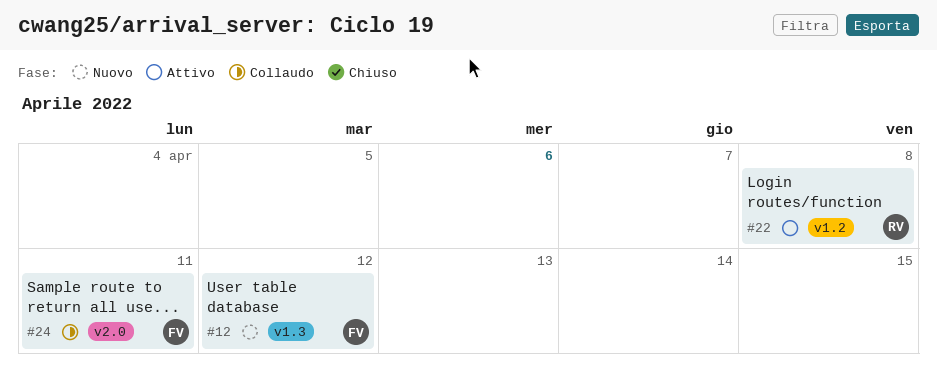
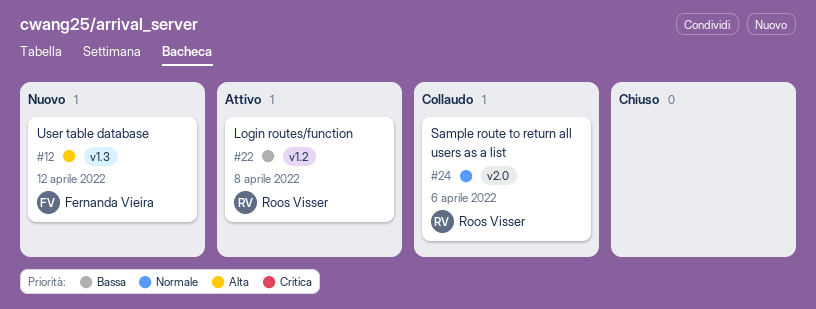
#24, owner: Fernanda Vieira -> Roos Visser
#24, due: Apr 11 -> Apr 6

